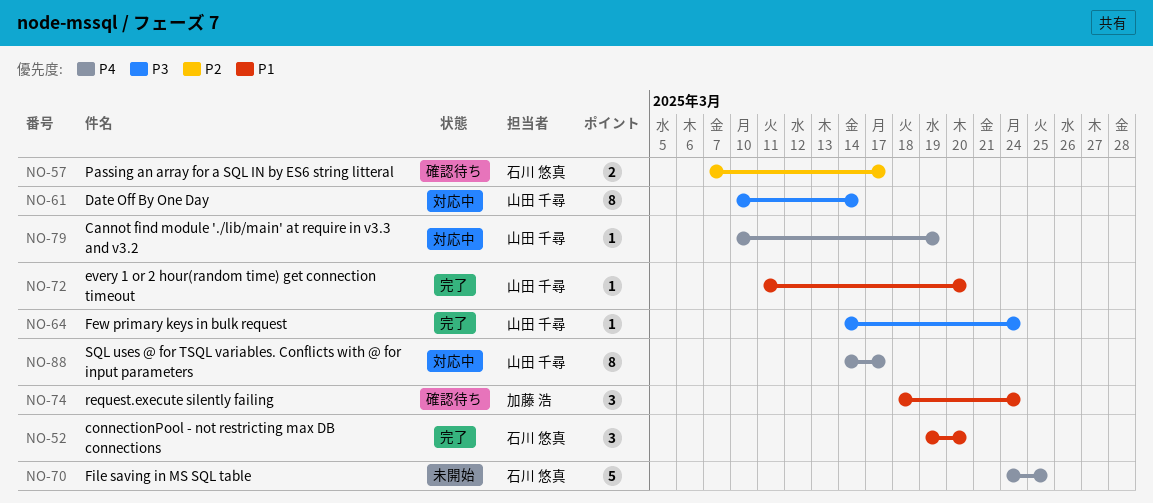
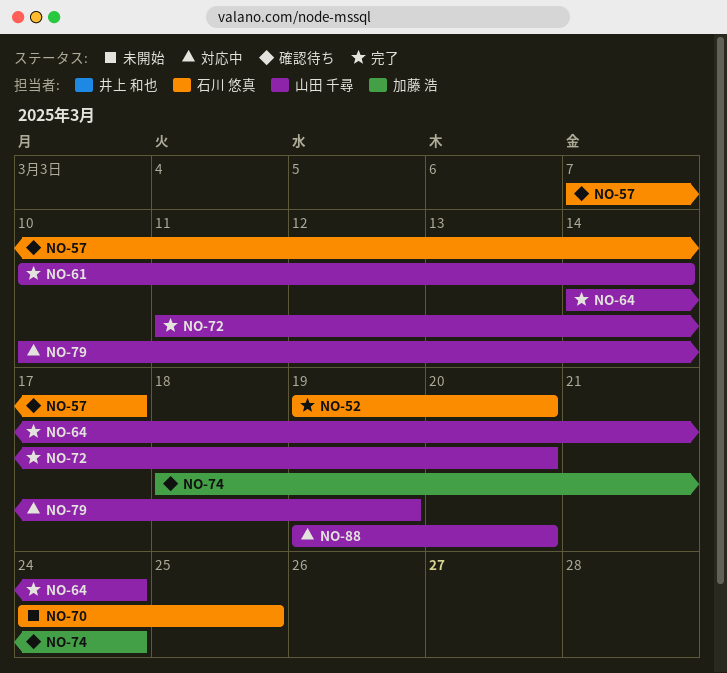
NO-61, status: 対応中 -> 完了
NO-88, start: Mar 14 -> Mar 19
NO-88, due: Mar 17 -> Mar 20

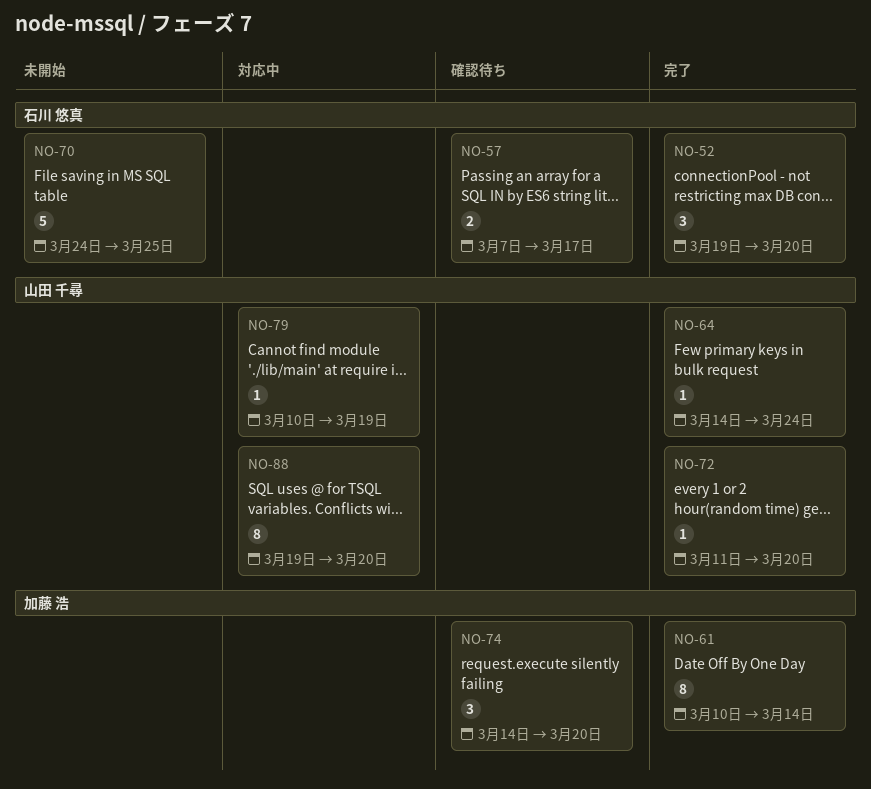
NO-61, owner: 山田 千尋 -> 加藤 浩
NO-74, start: Mar 18 -> Mar 14
NO-74, due: Mar 24 -> Mar 20

